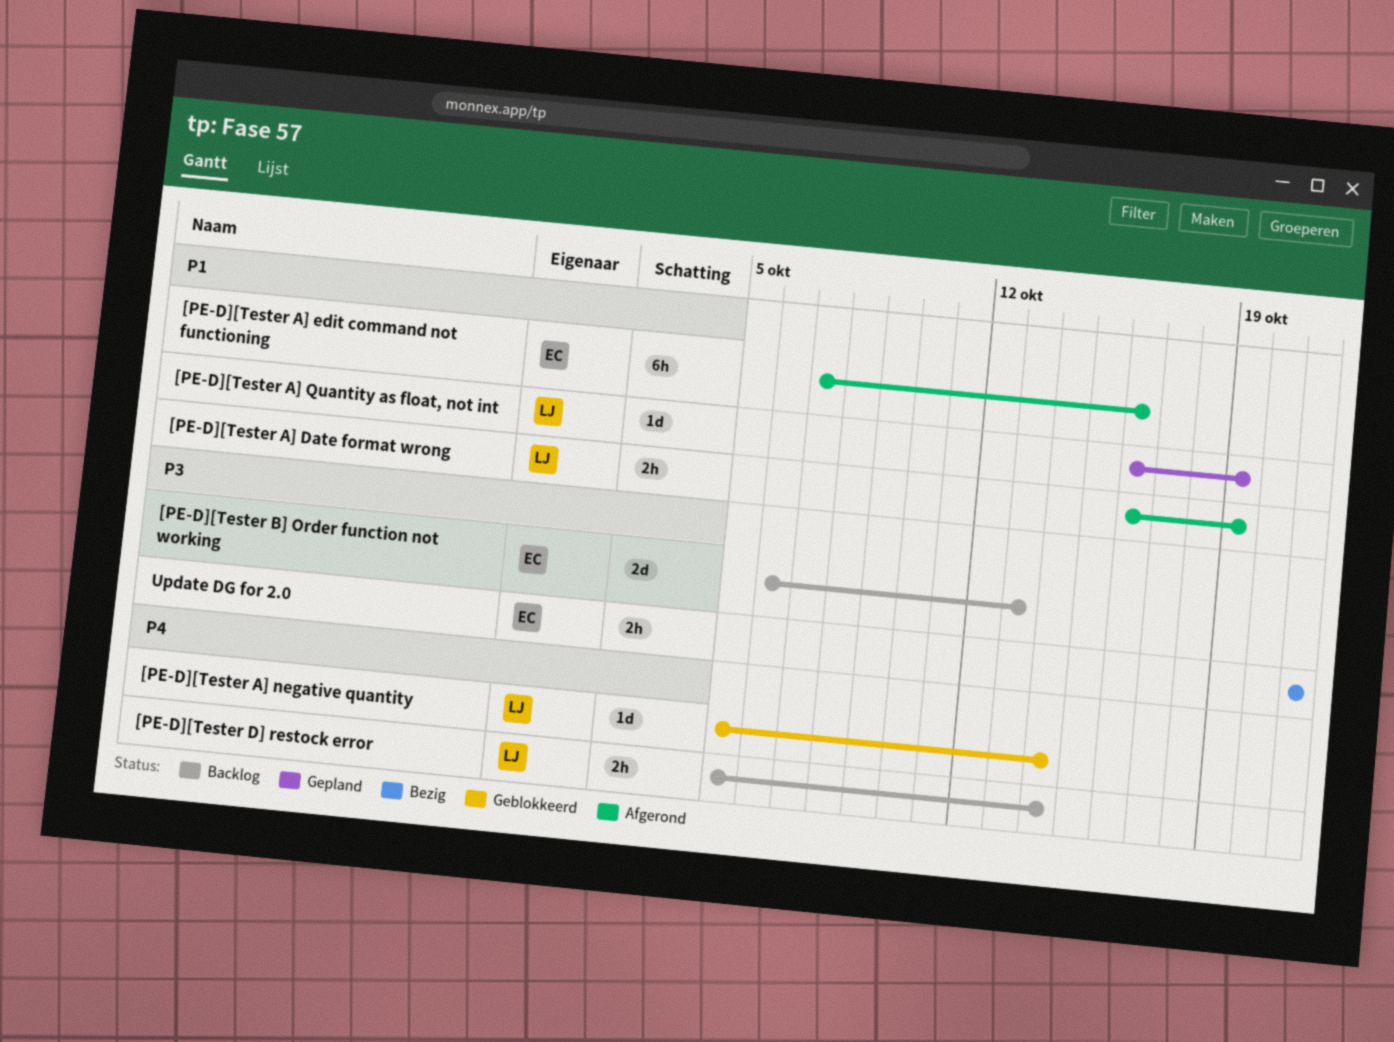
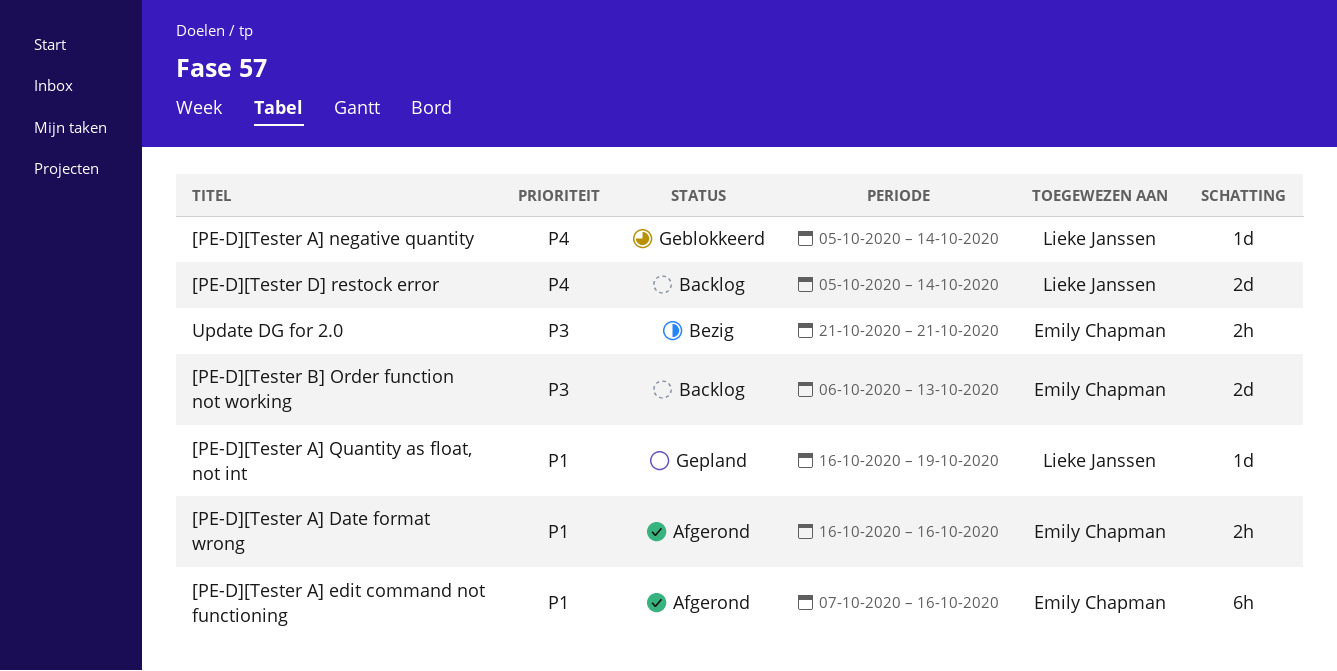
[PE-D][Tester A] Date format wrong, owner: Lieke Janssen -> Emily Chapman
[PE-D][Tester A] Date format wrong, due: Oct 19 -> Oct 16
[PE-D][Tester D] restock error, estimate: 2h -> 2d

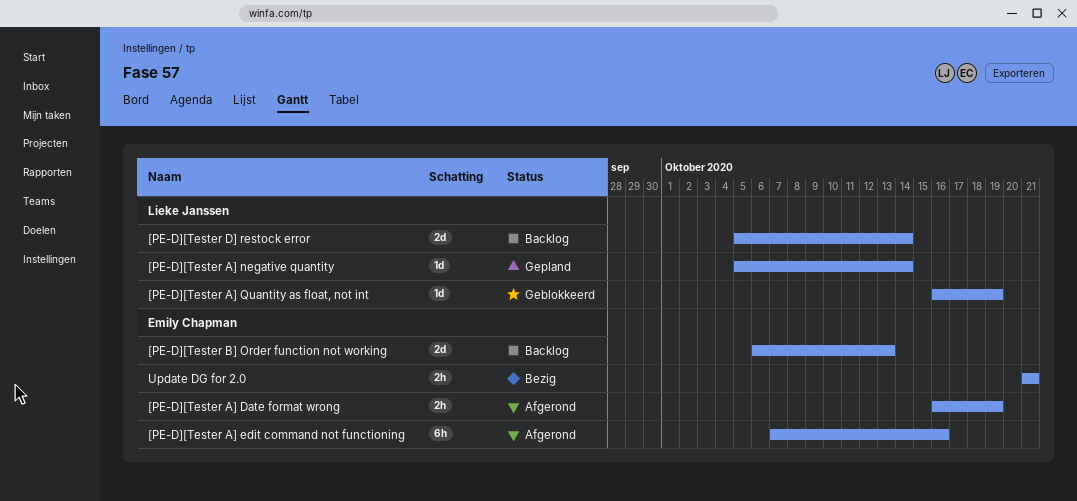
[PE-D][Tester A] Date format wrong, due: Oct 16 -> Oct 19
[PE-D][Tester A] negative quantity, status: Geblokkeerd -> Gepland
[PE-D][Tester A] Quantity as float, not int, status: Gepland -> Geblokkeerd

